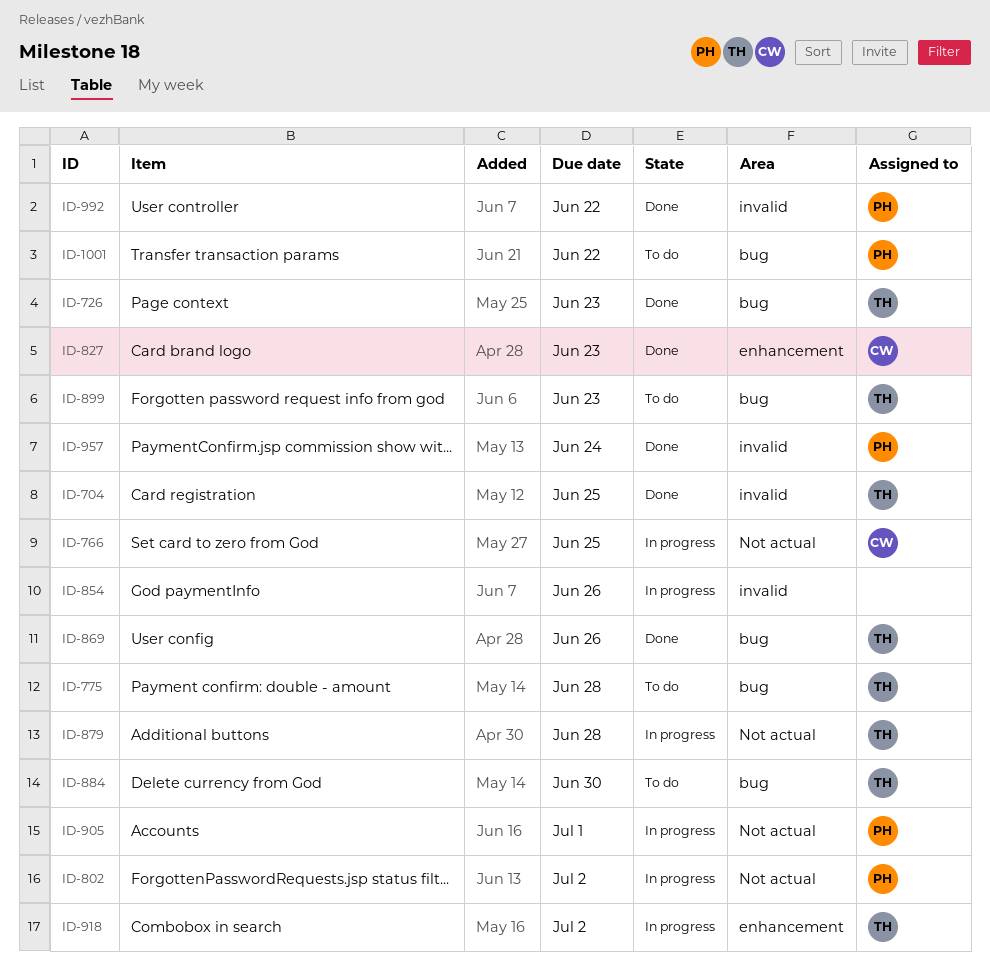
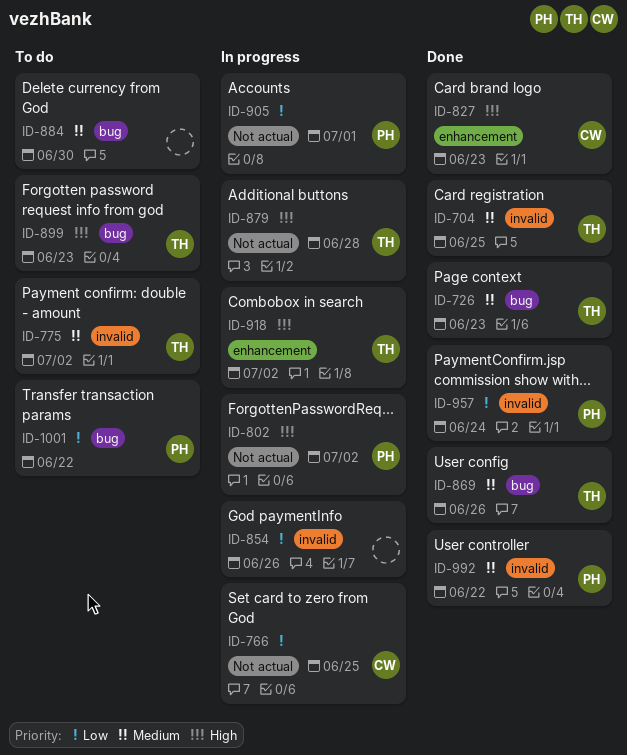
ID-775, label: bug -> invalid
ID-775, due: Jun 28 -> Jul 2
ID-884, owner: TH -> none

